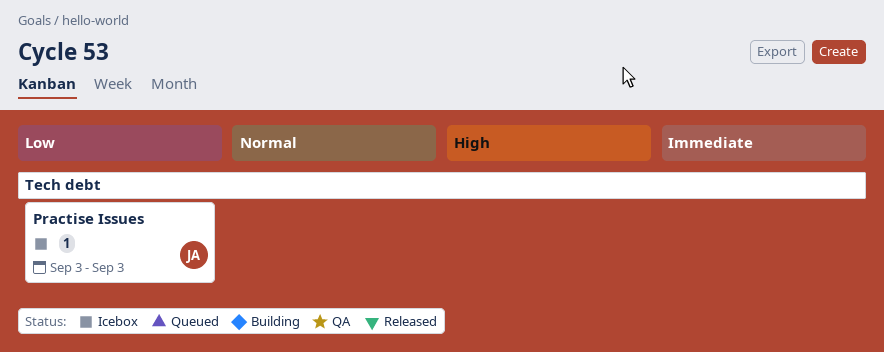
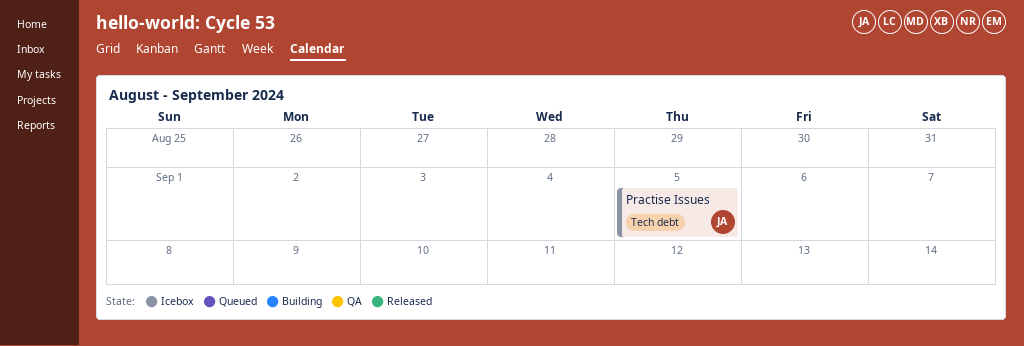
Practise Issues, due: Sep 3 -> Sep 5

